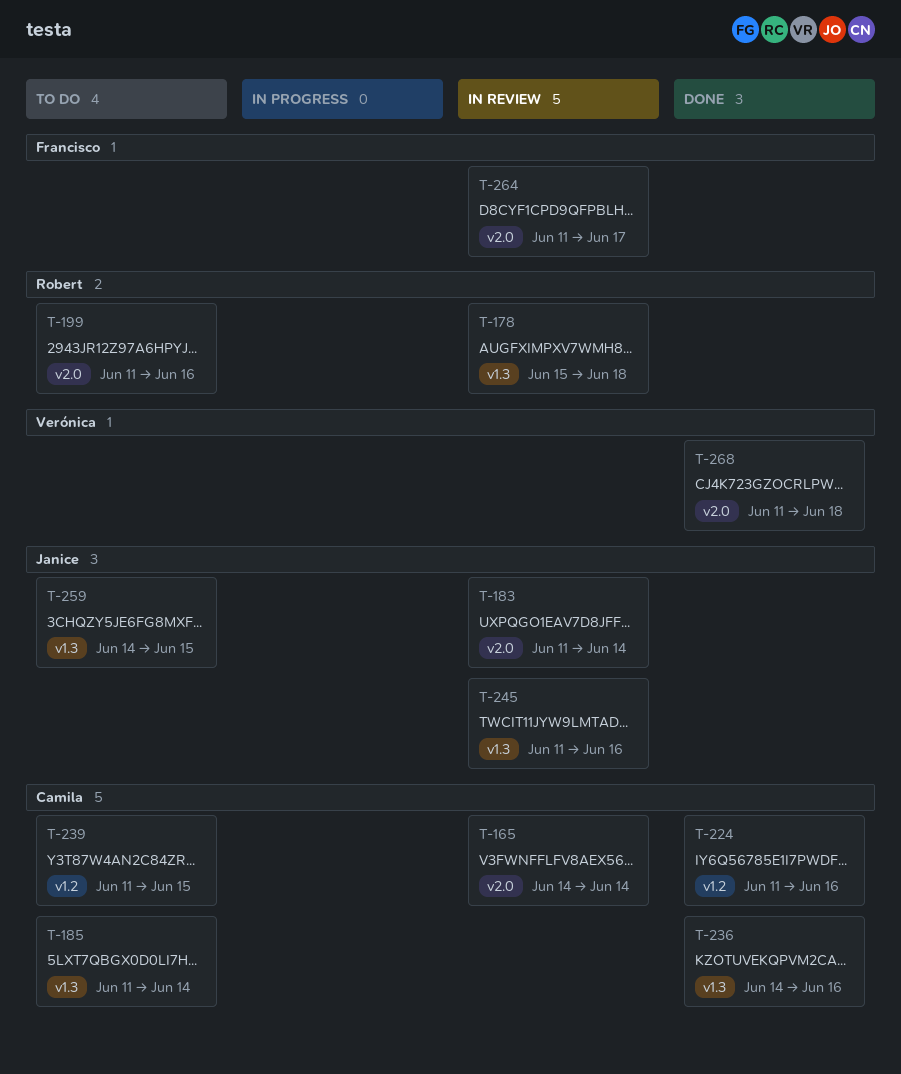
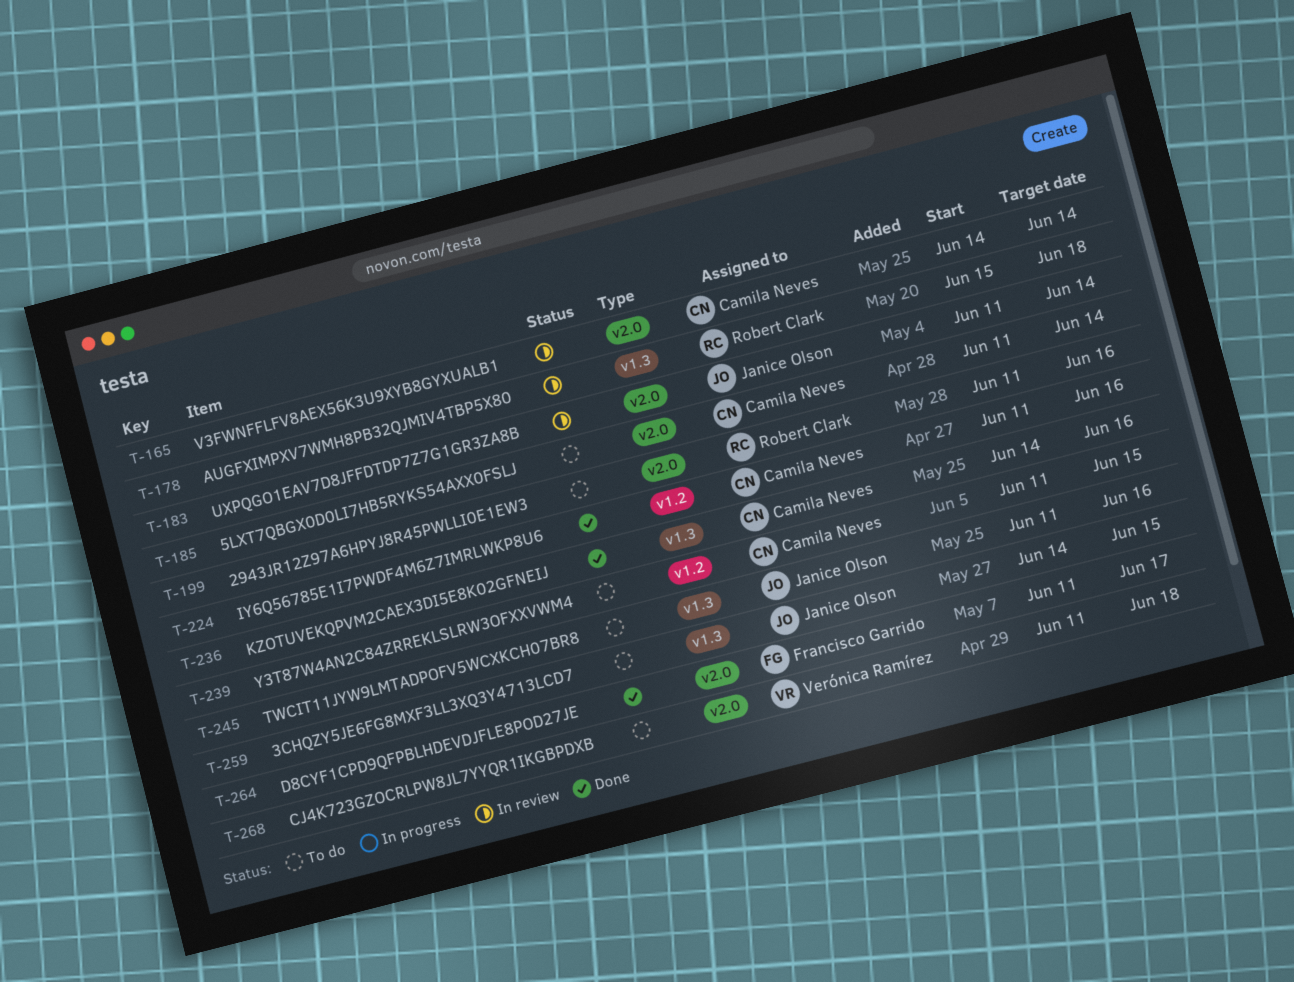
T-185, label: v1.3 -> v2.0
T-245, status: In review -> To do
T-264, status: In review -> Done
T-268, status: Done -> To do

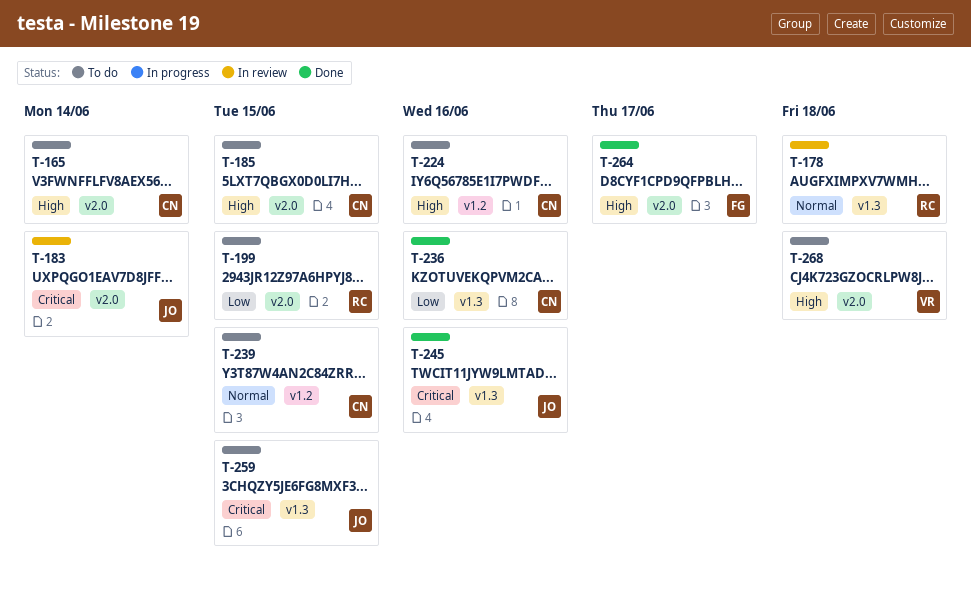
T-165, status: In review -> To do
T-185, due: Jun 14 -> Jun 15
T-199, due: Jun 16 -> Jun 15
T-224, status: Done -> To do
T-245, status: To do -> Done

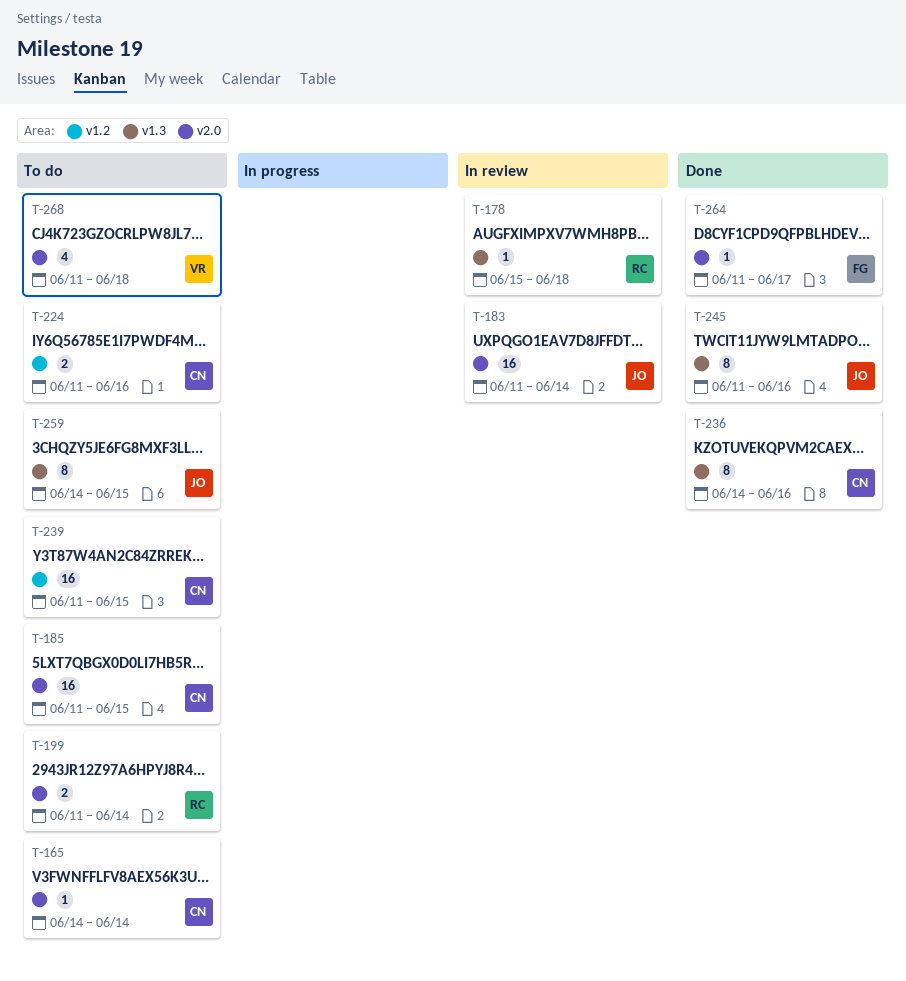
T-199, due: Jun 15 -> Jun 14

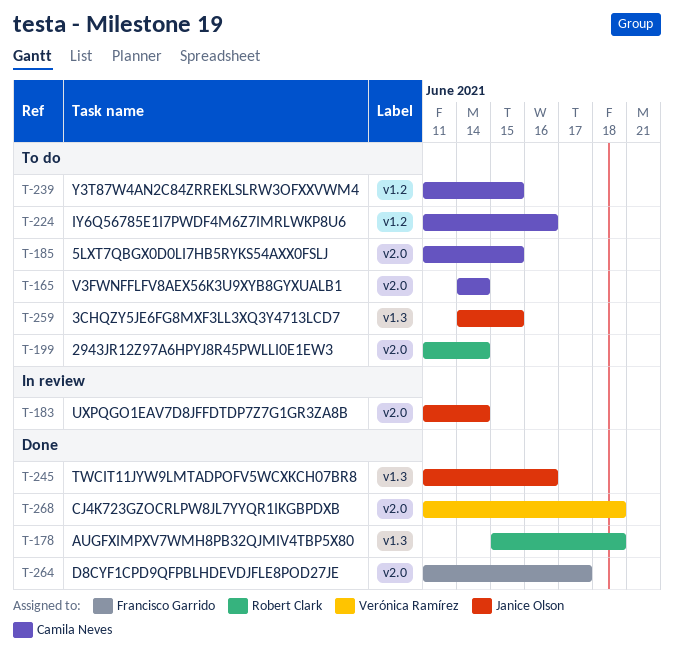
T-178, status: In review -> Done
T-236: present -> none
T-268, status: To do -> Done

